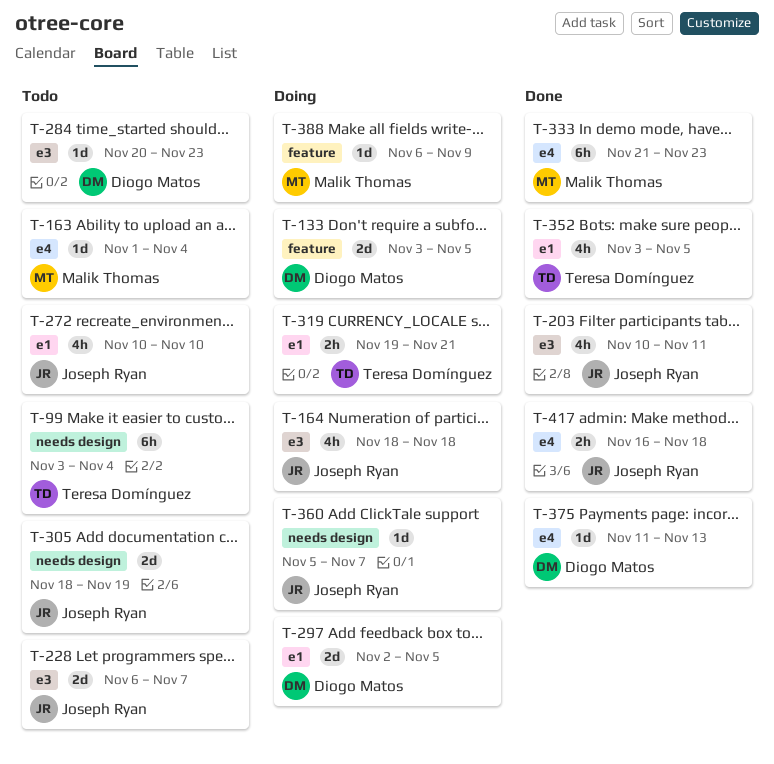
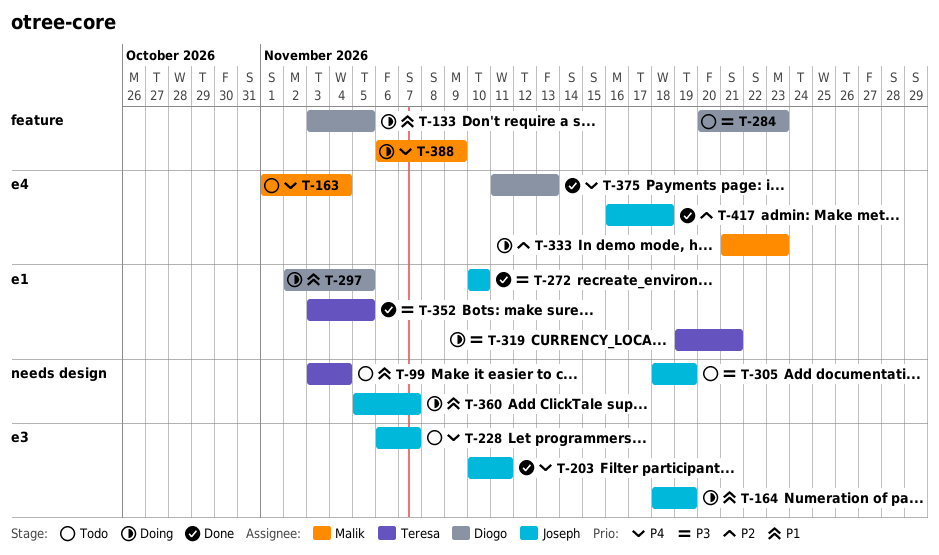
T-164, due: Nov 18 -> Nov 19
T-272, status: Todo -> Done
T-284, label: e3 -> feature
T-333, status: Done -> Doing

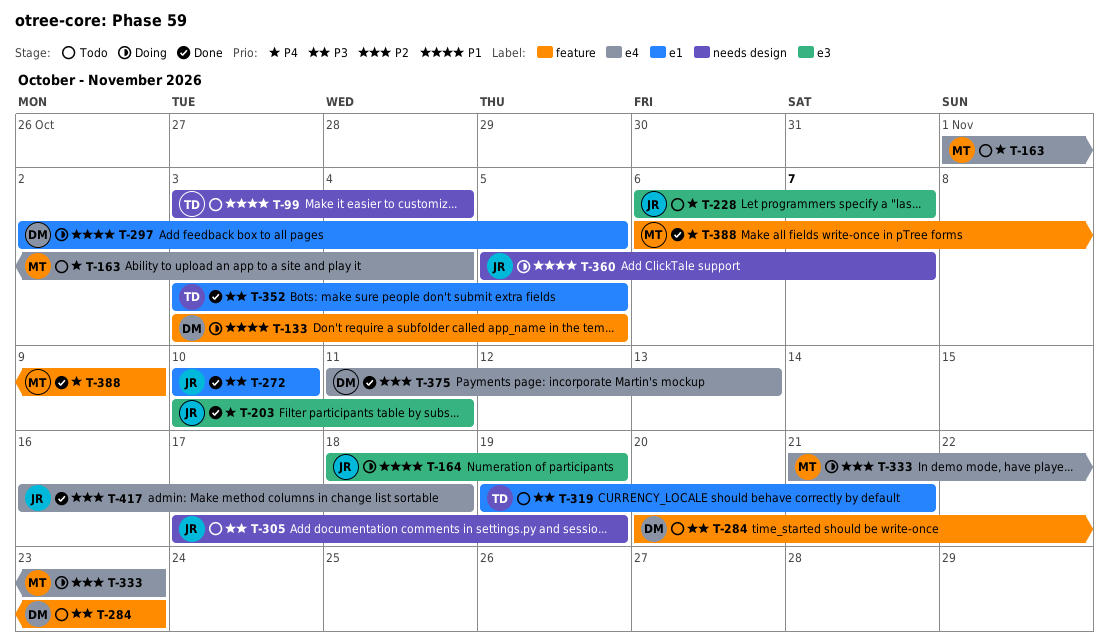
T-305, start: Nov 18 -> Nov 17
T-319, status: Doing -> Todo
T-375, priority: P4 -> P2
T-388, status: Doing -> Done

